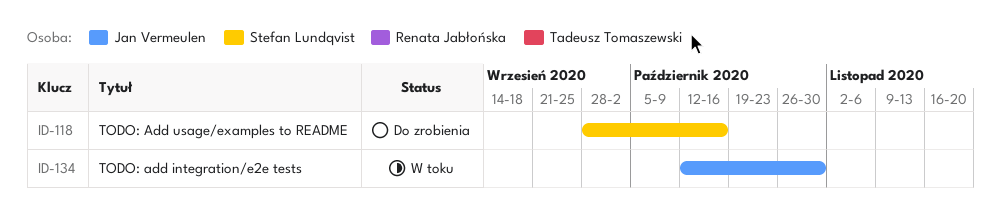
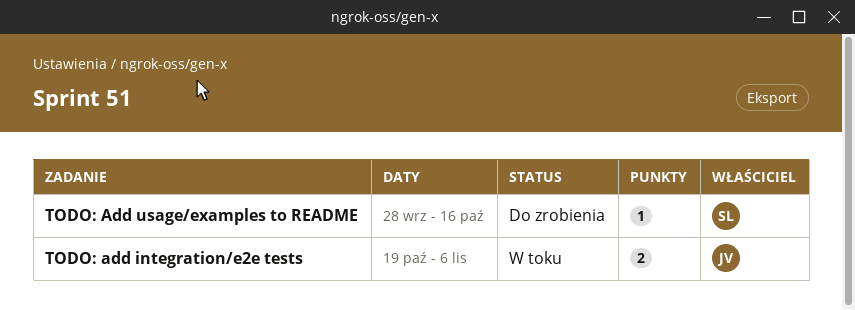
TODO: add integration/e2e tests, start: Oct 12 -> Oct 19
TODO: add integration/e2e tests, due: Oct 30 -> Nov 6

